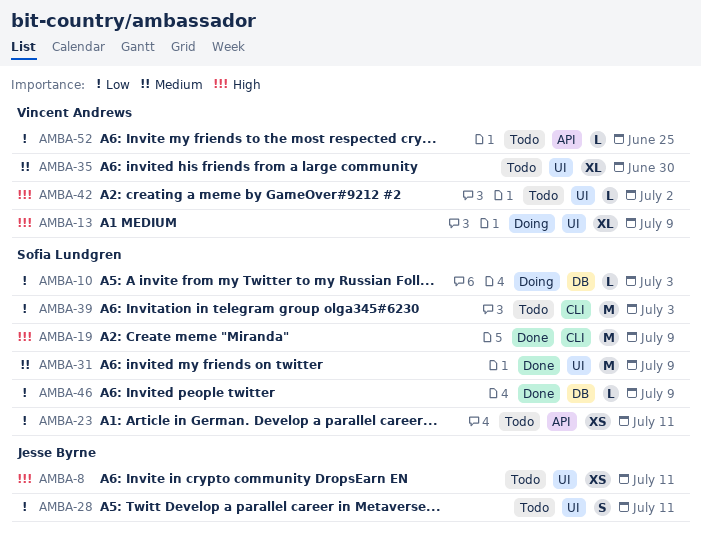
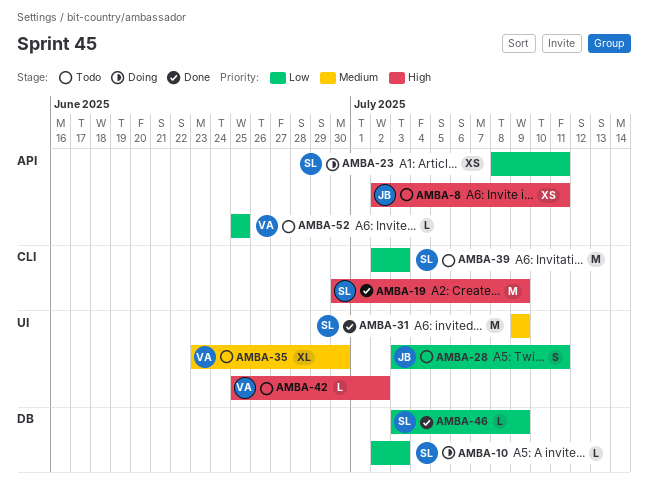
AMBA-8, label: UI -> API
AMBA-13: present -> none
AMBA-23, status: Todo -> Doing

